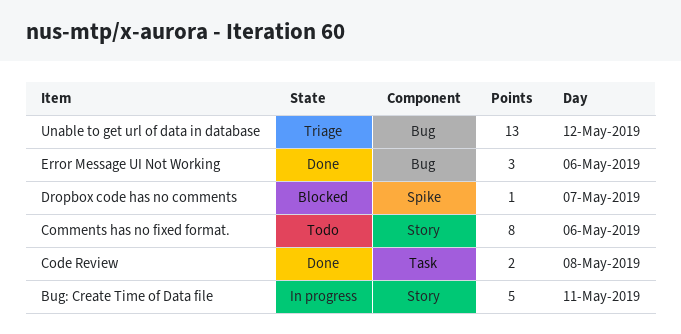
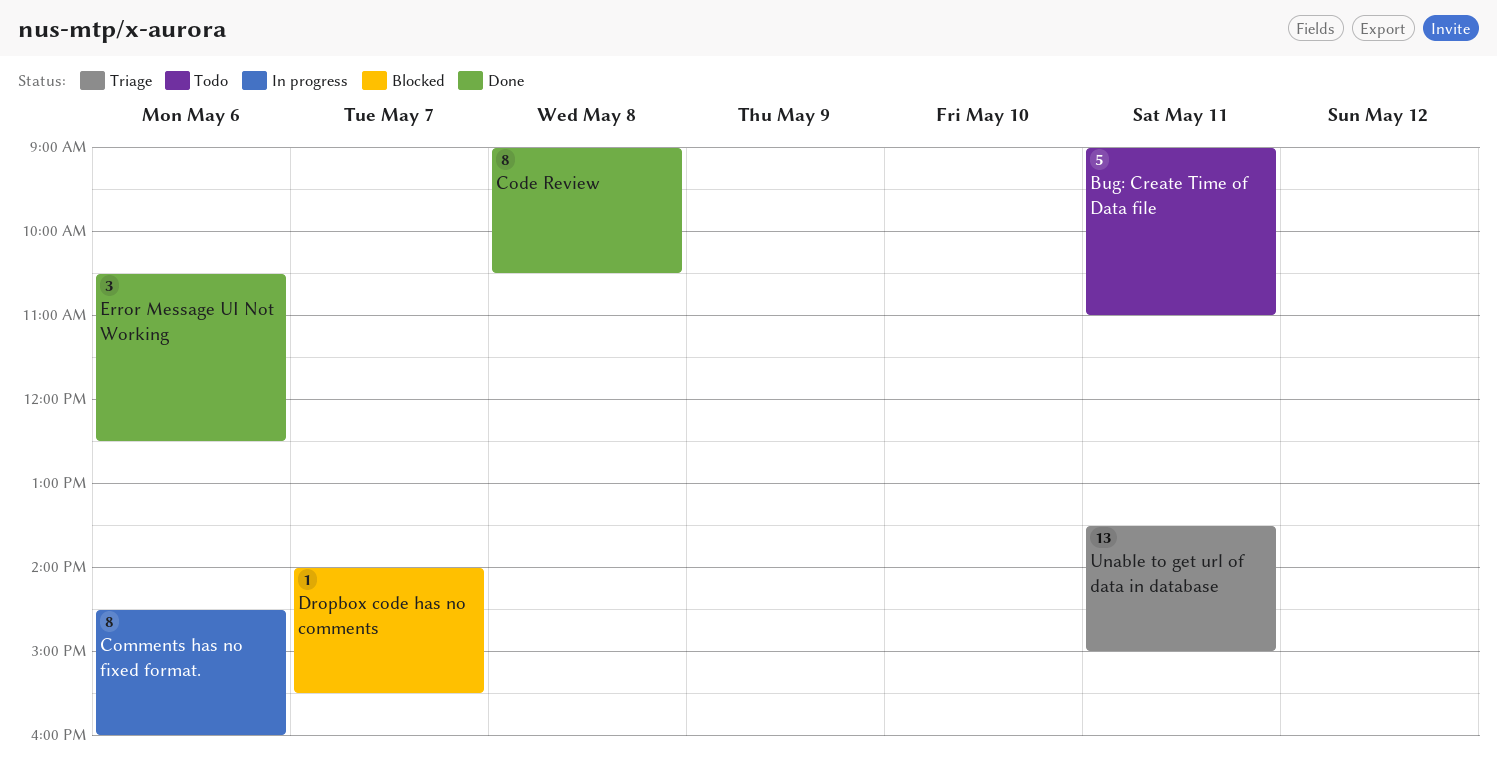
Bug: Create Time of Data file, status: In progress -> Todo
Code Review, estimate: 2 -> 8
Comments has no fixed format., status: Todo -> In progress
Unable to get url of data in database, day: May 12 -> May 11

